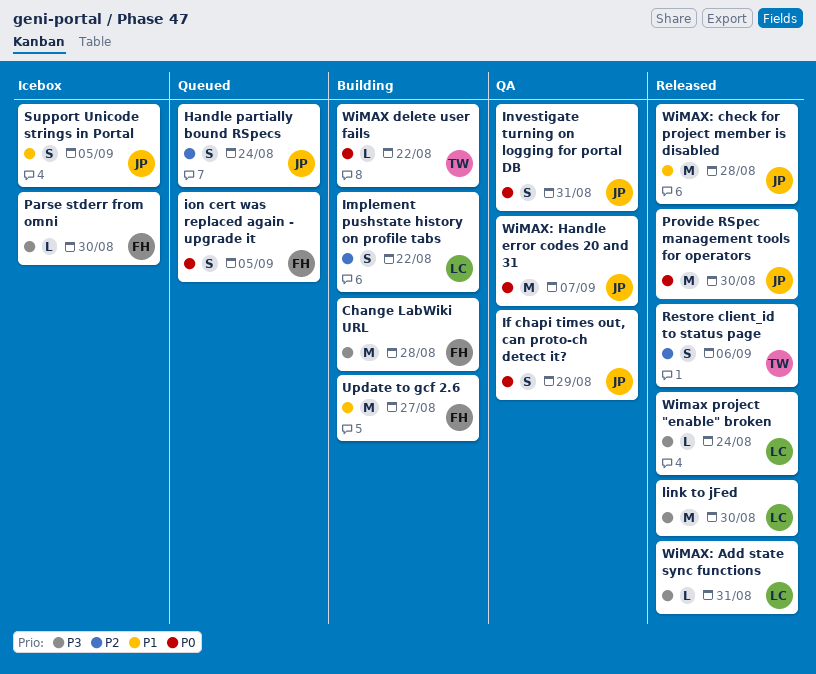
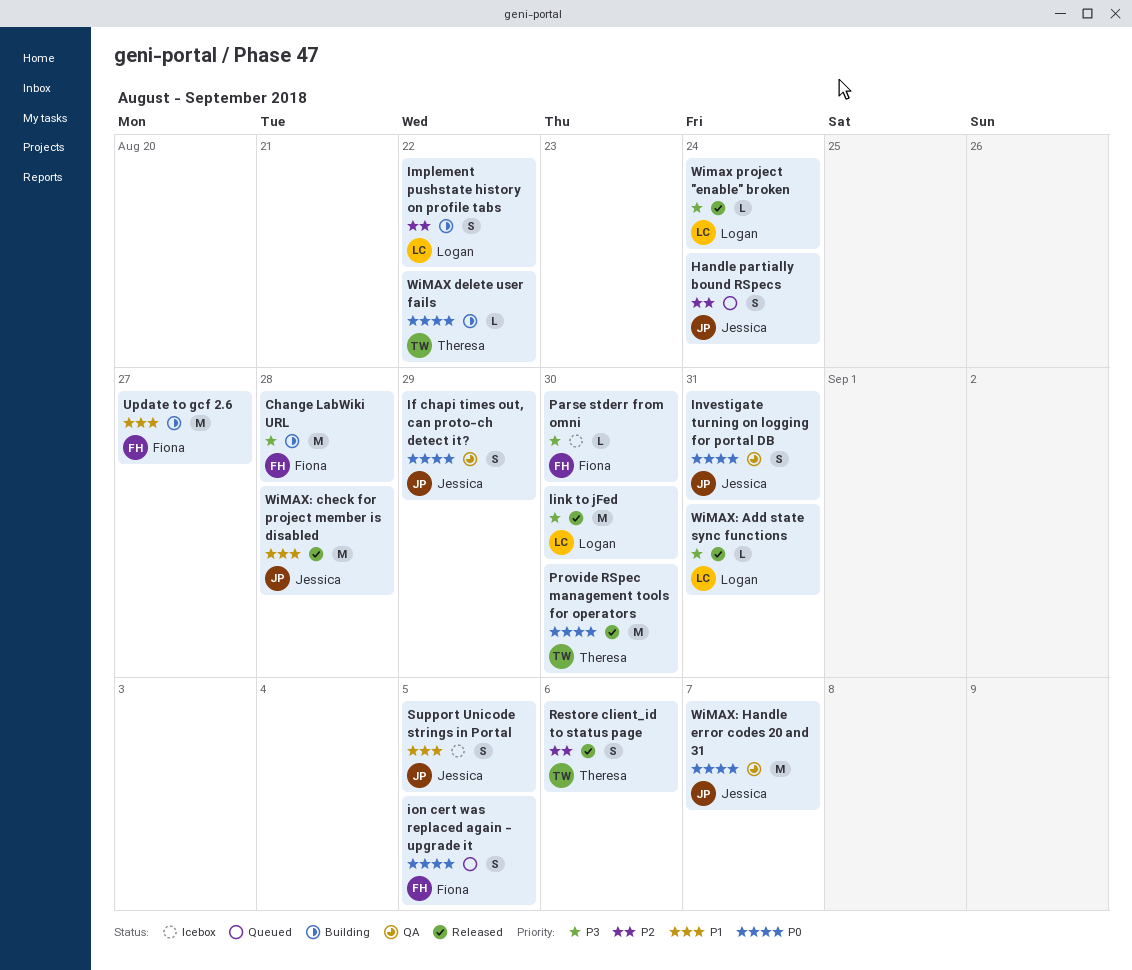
Provide RSpec management tools for operators, owner: Jessica -> Theresa

